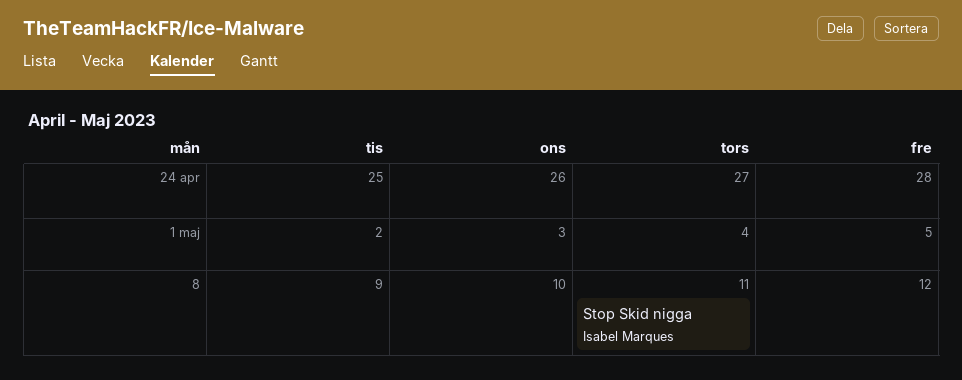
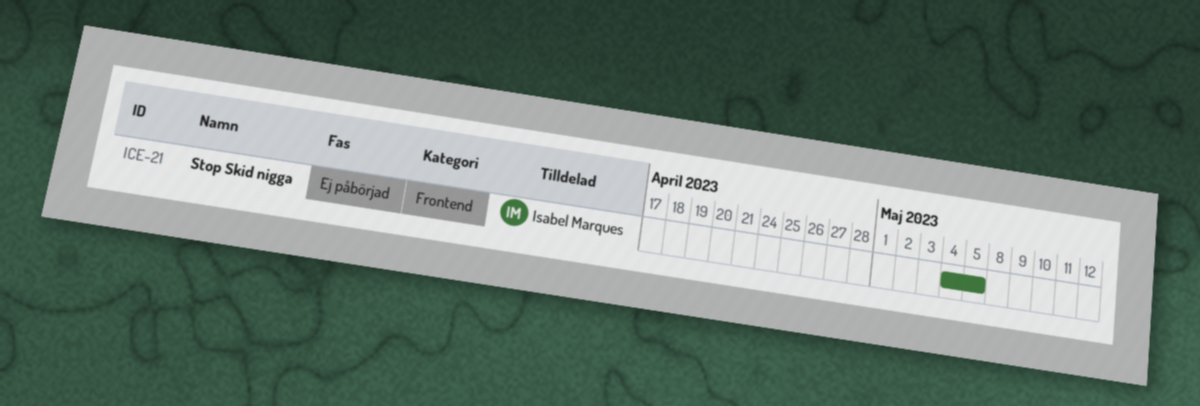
Stop Skid nigga, due: May 11 -> May 5

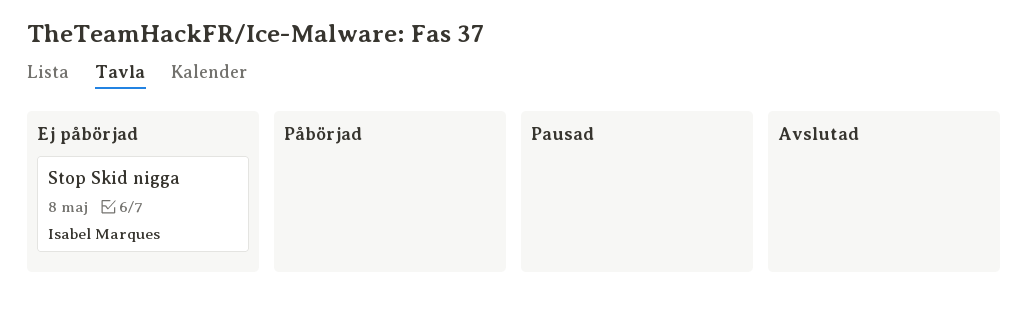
Stop Skid nigga, due: May 5 -> May 8

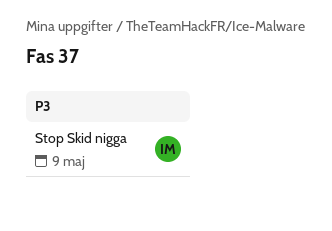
Stop Skid nigga, due: May 8 -> May 9

